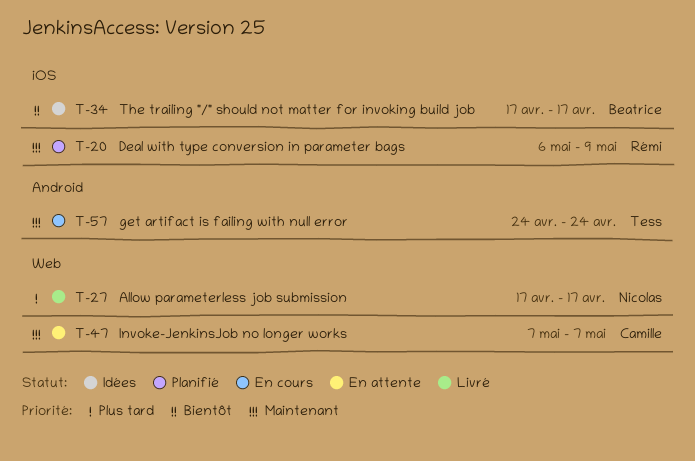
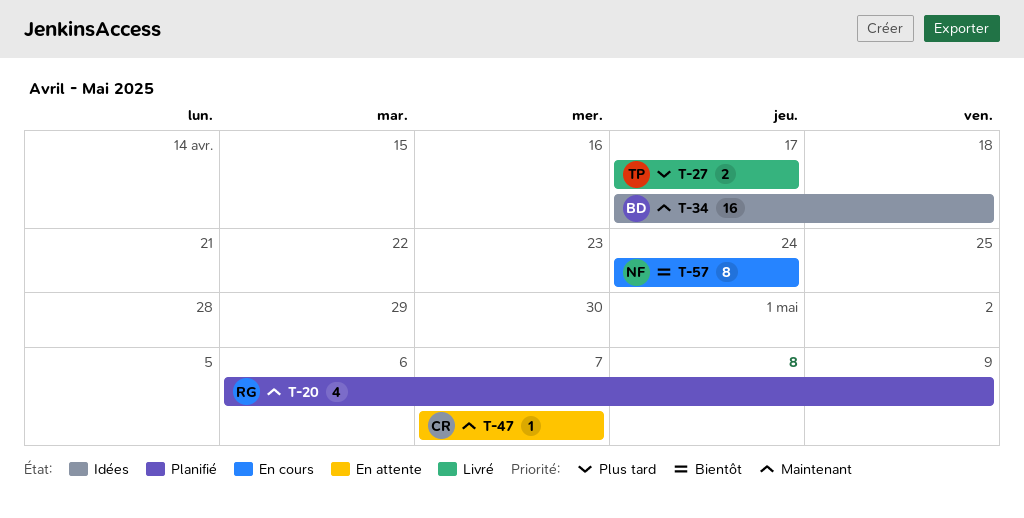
T-27, owner: Nicolas -> Tess
T-34, priority: Bientôt -> Maintenant
T-34, due: Apr 17 -> Apr 18
T-57, owner: Tess -> Nicolas
T-57, priority: Maintenant -> Bientôt

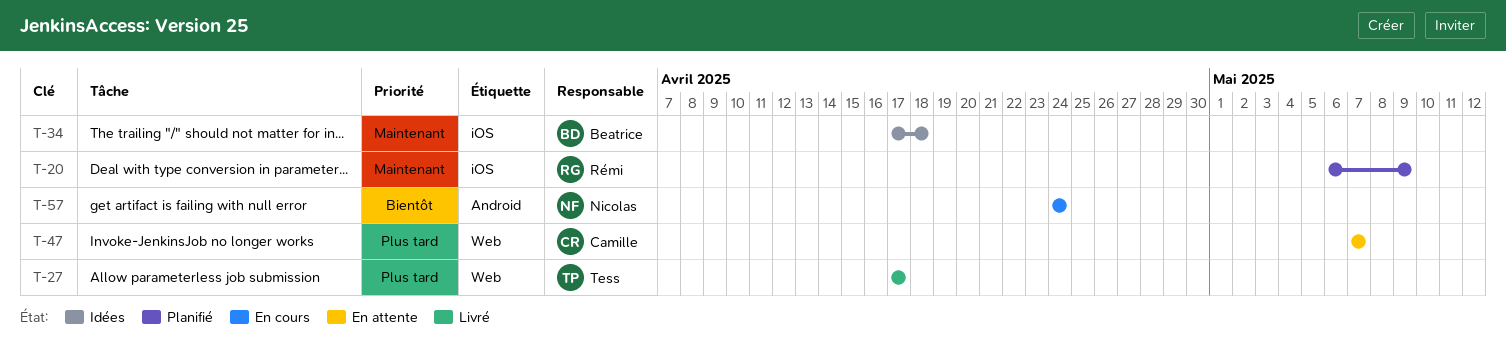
T-47, priority: Maintenant -> Plus tard

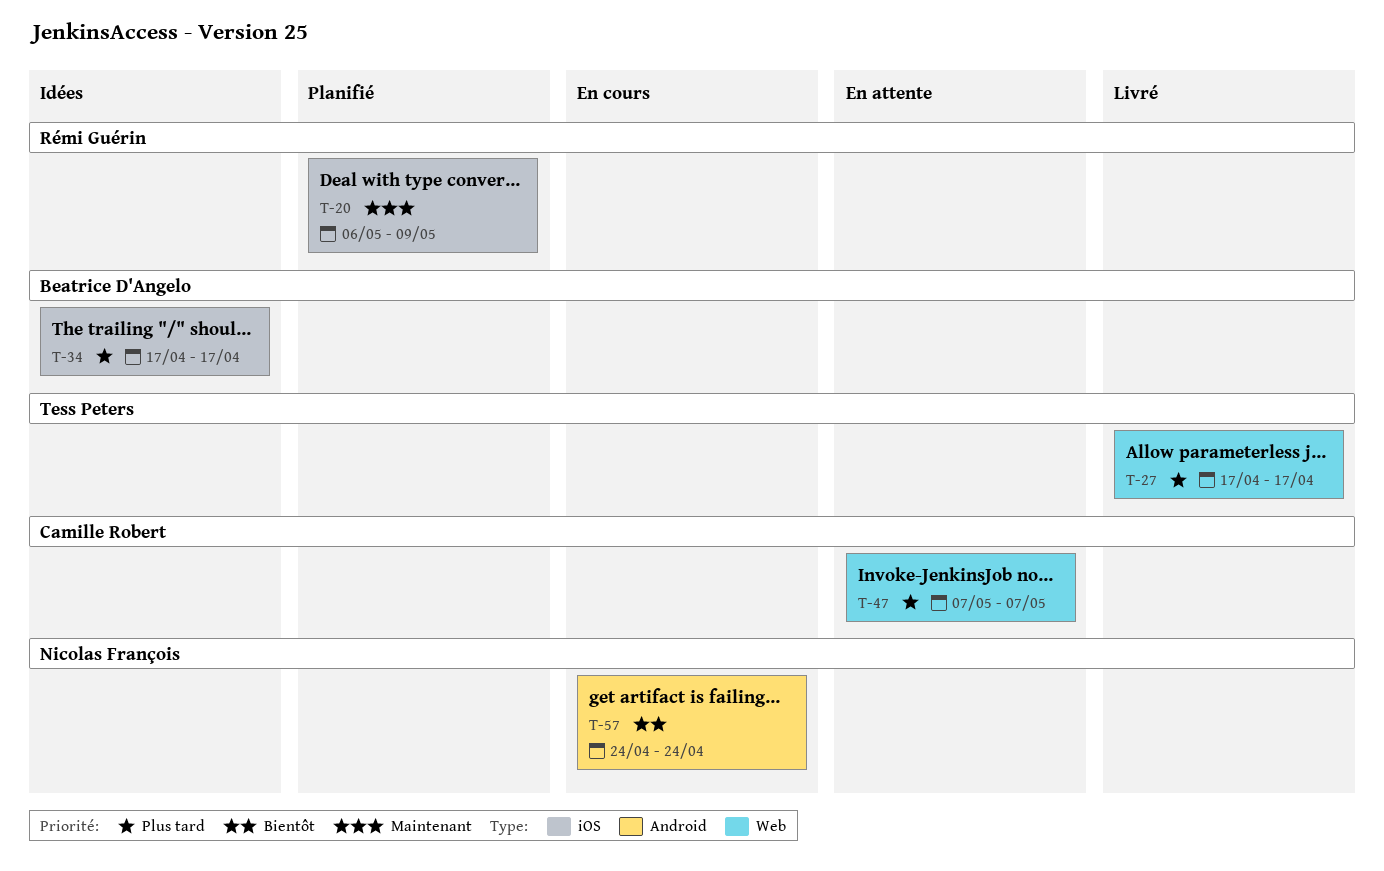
T-34, priority: Maintenant -> Plus tard
T-34, due: Apr 18 -> Apr 17

